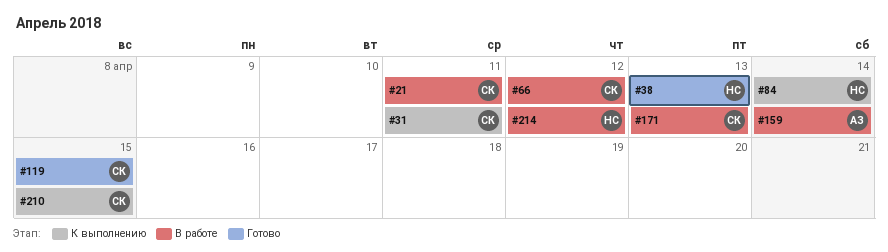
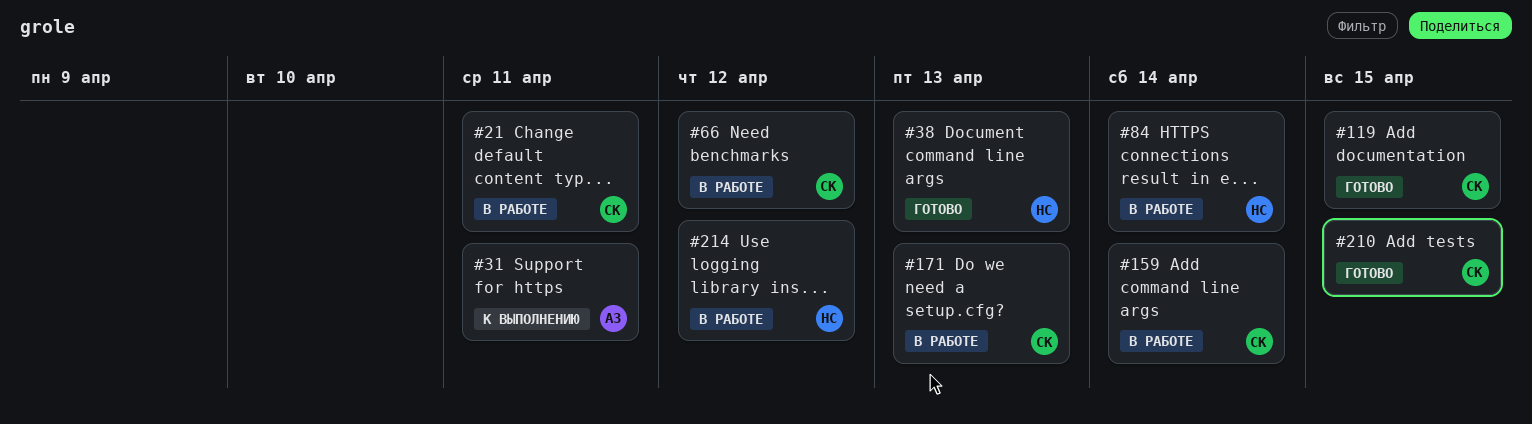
#31, owner: СК -> АЗ
#84, status: К выполнению -> В работе
#159, owner: АЗ -> СК
#210, status: К выполнению -> Готово

